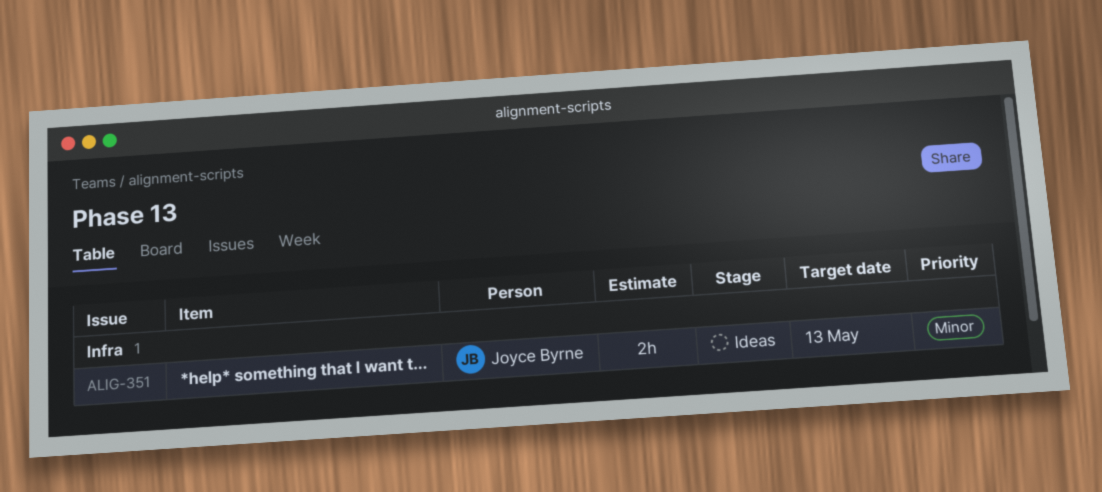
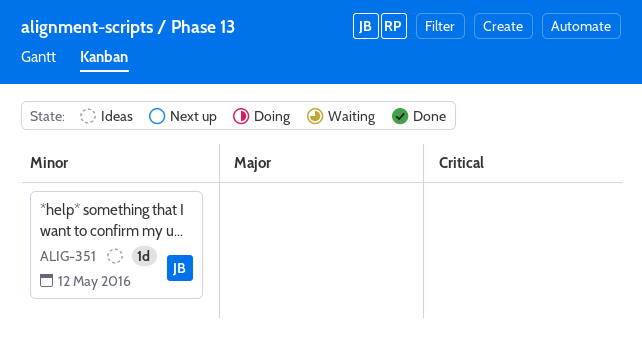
ALIG-351, estimate: 2h -> 1d
ALIG-351, due: May 13 -> May 12

